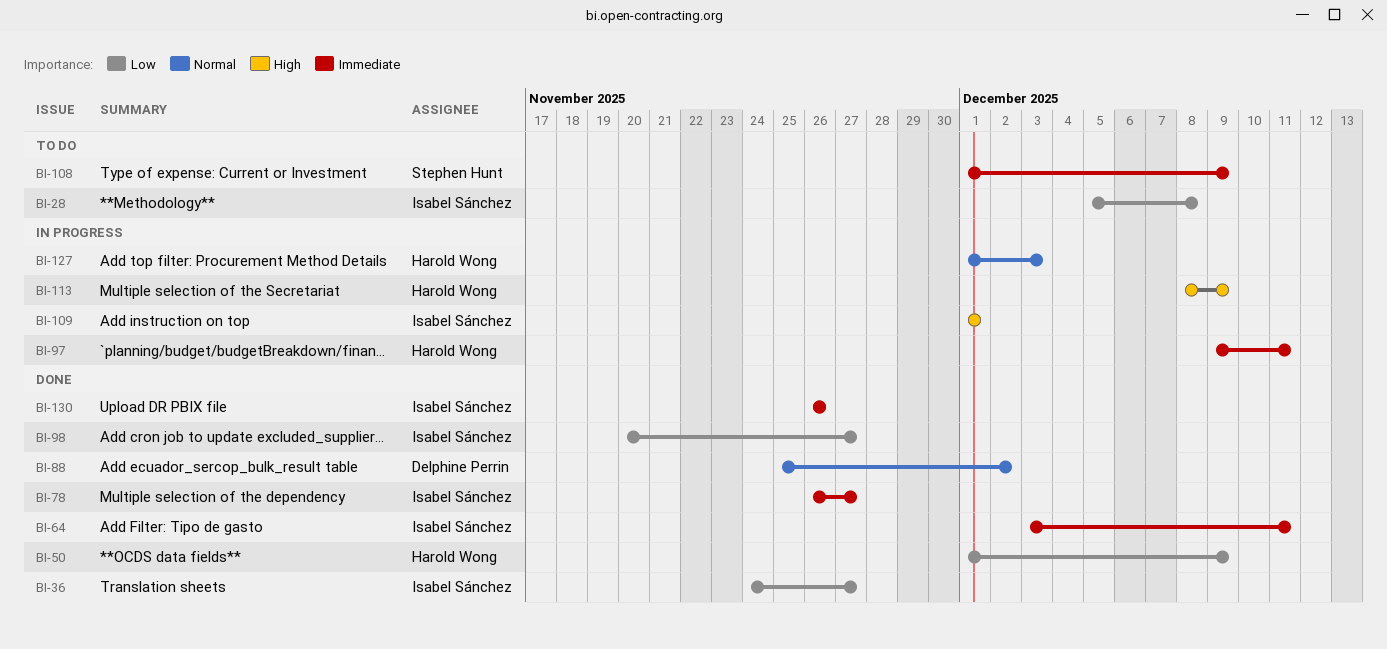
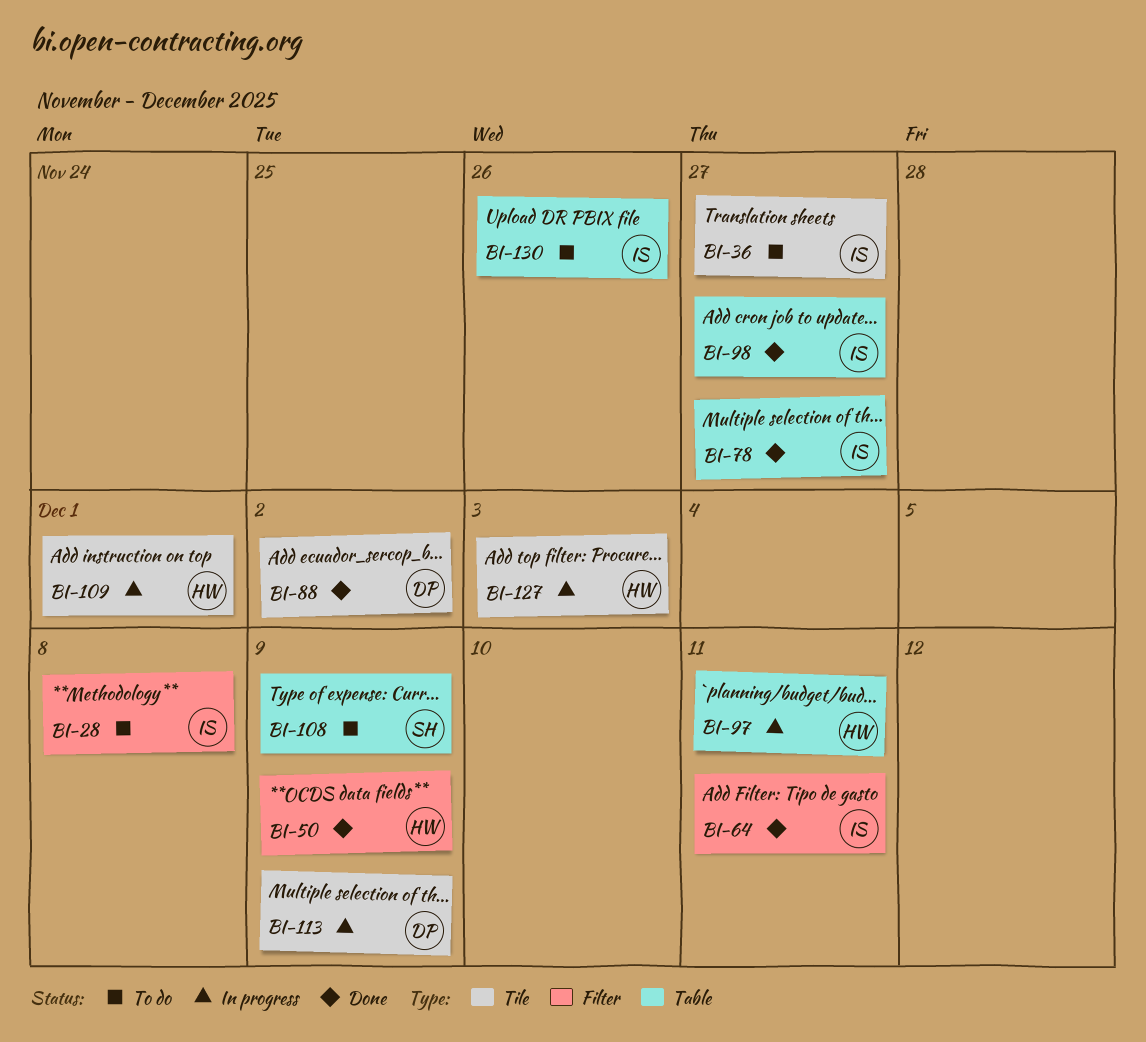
BI-36, status: Done -> To do
BI-109, owner: Isabel Sánchez -> Harold Wong
BI-113, owner: Harold Wong -> Delphine Perrin
BI-130, status: Done -> To do

